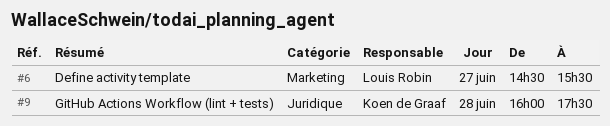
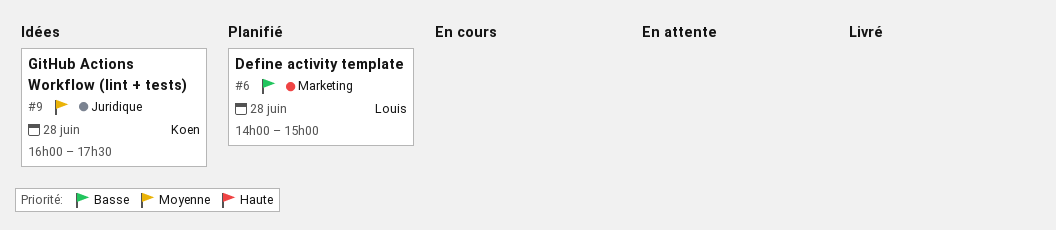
#6, day: Jun 27 -> Jun 28
#6, begins: 14:30 -> 14:00
#6, ends: 15:30 -> 15:00

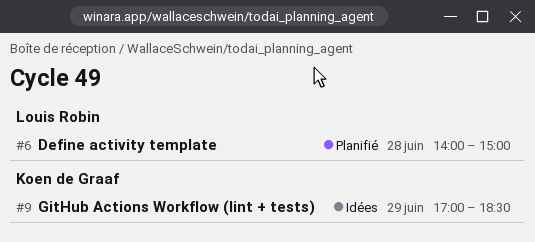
#9, day: Jun 28 -> Jun 29
#9, begins: 16:00 -> 17:00
#9, ends: 17:30 -> 18:30

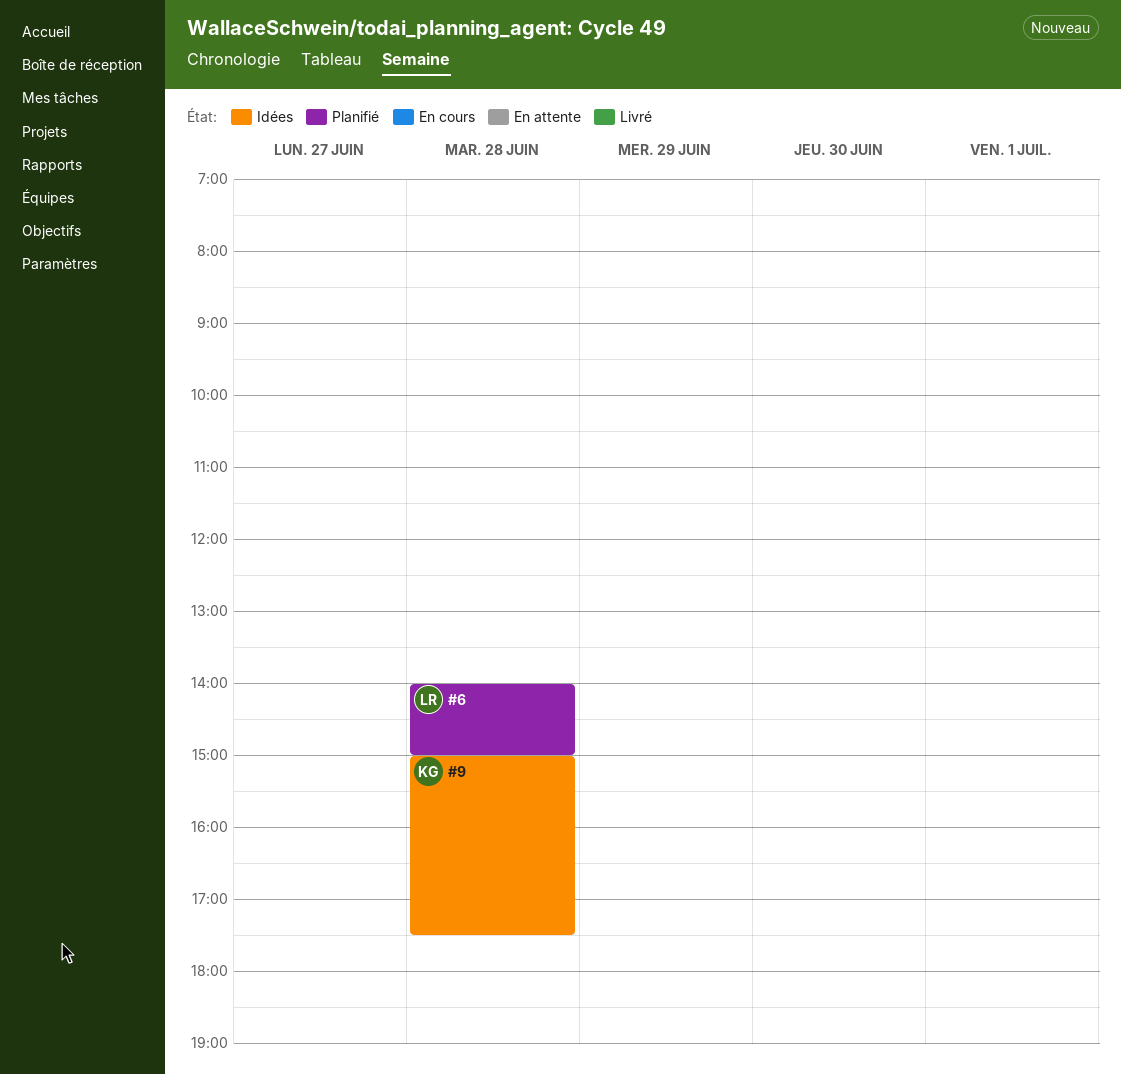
#9, day: Jun 29 -> Jun 28
#9, begins: 17:00 -> 15:00
#9, ends: 18:30 -> 17:30

